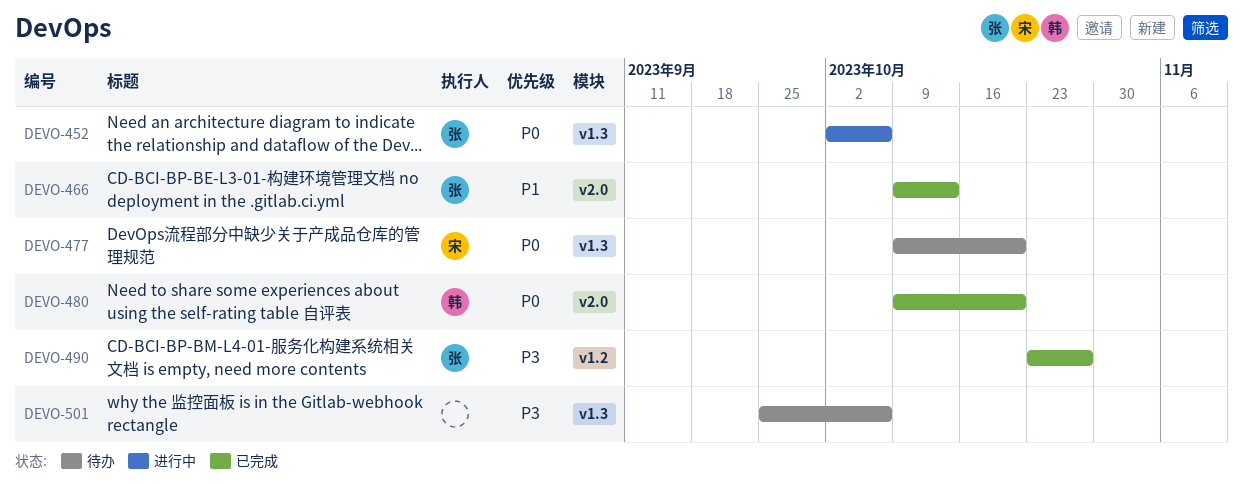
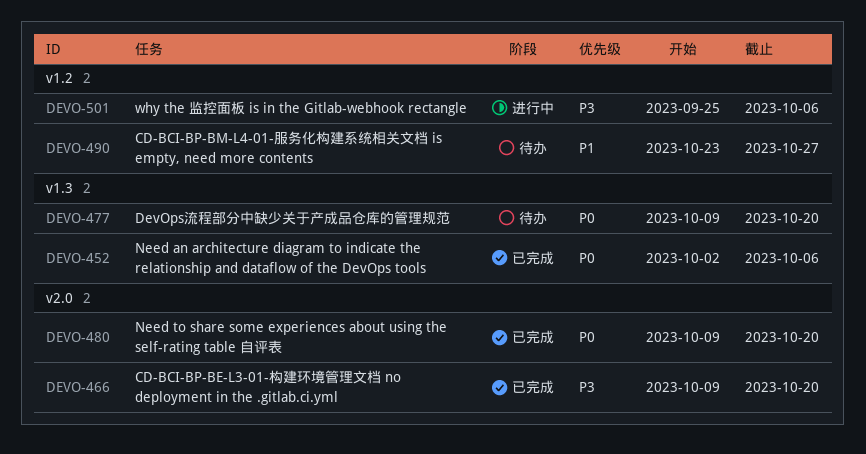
DEVO-452, status: 进行中 -> 已完成
DEVO-466, priority: P1 -> P3
DEVO-466, due: Oct 13 -> Oct 20
DEVO-490, status: 已完成 -> 待办
DEVO-490, priority: P3 -> P1
DEVO-501, status: 待办 -> 进行中
DEVO-501, label: v1.3 -> v1.2

